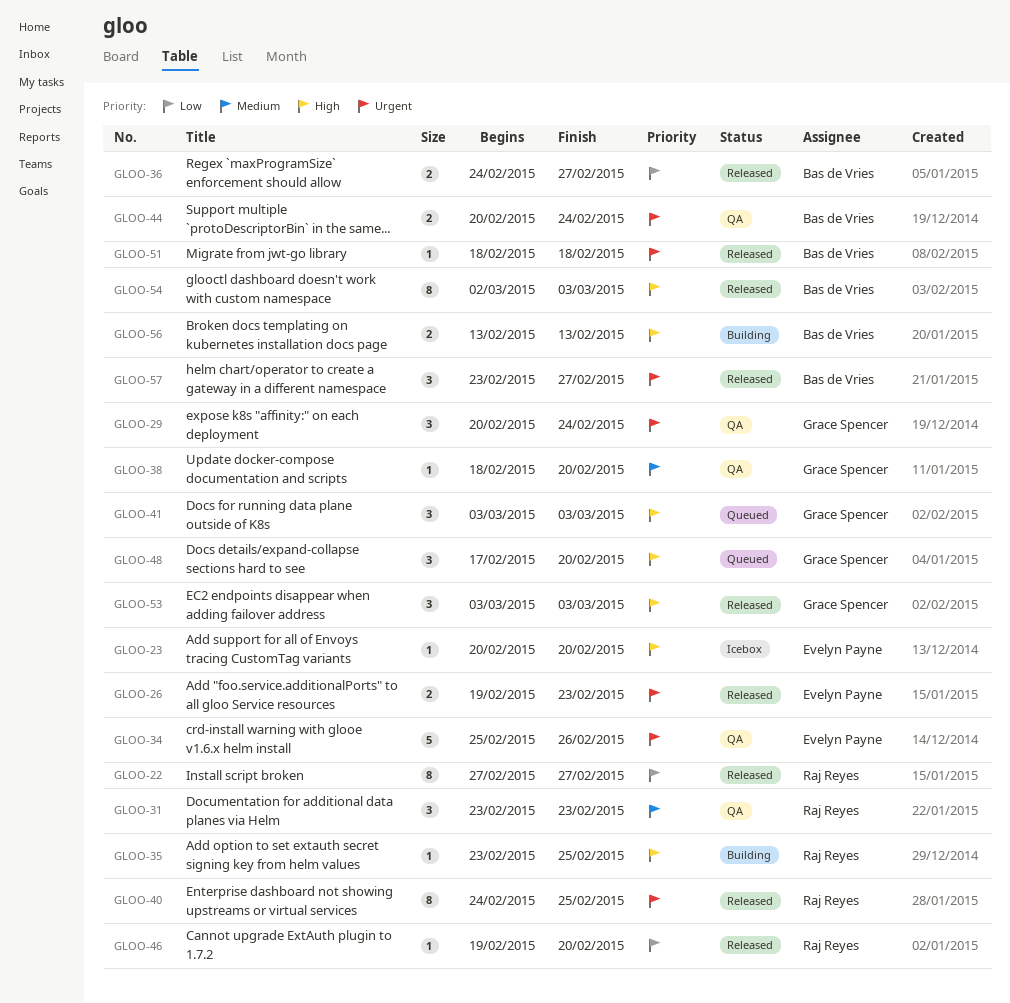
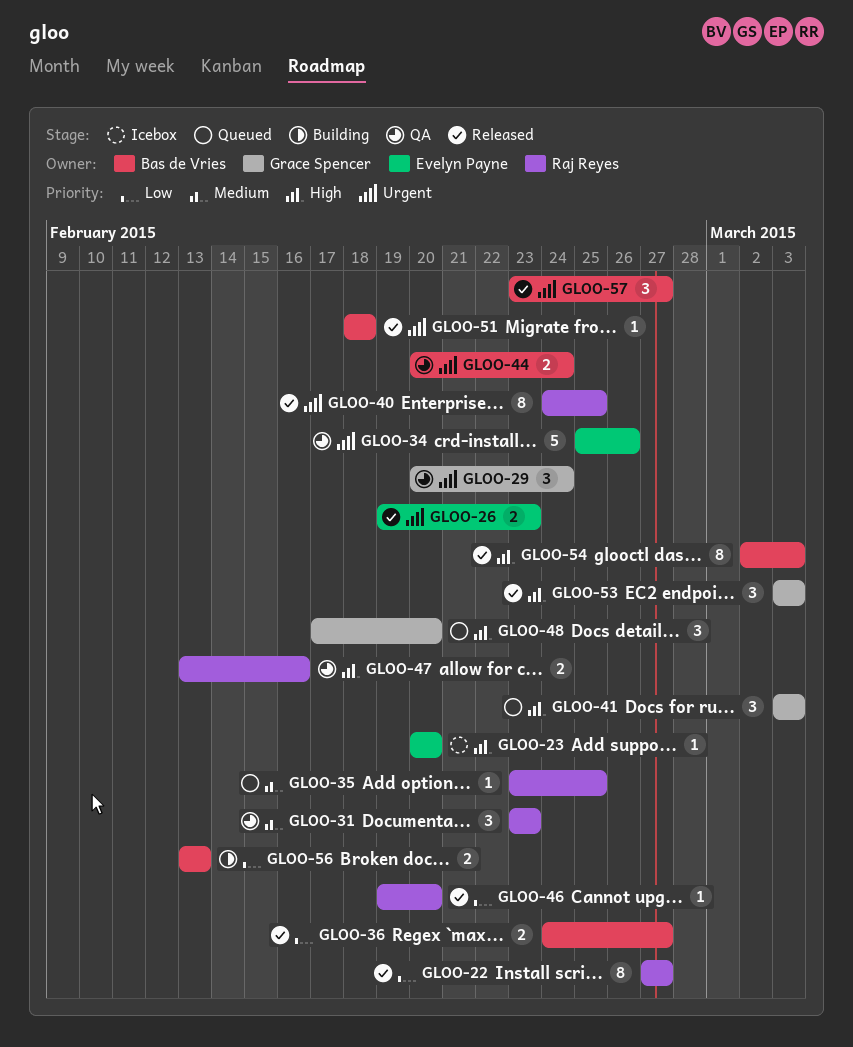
GLOO-35, status: Building -> Queued
GLOO-35, priority: High -> Medium
GLOO-38: present -> none
GLOO-47: none -> present
GLOO-56, priority: High -> Low

